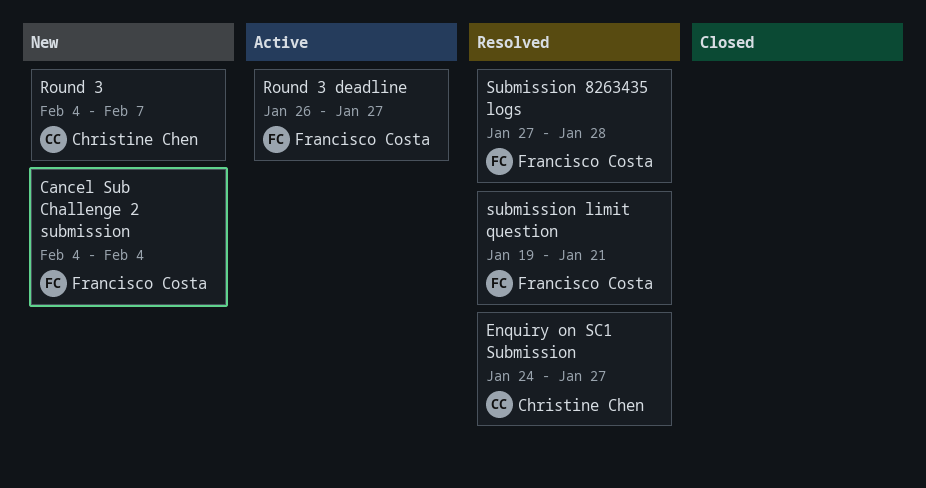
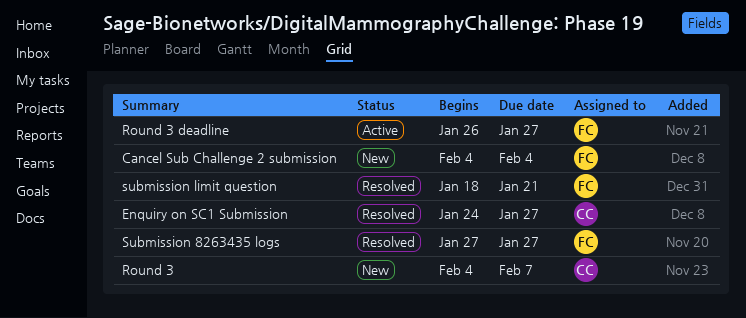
Submission 8263435 logs, due: Jan 28 -> Jan 27
submission limit question, start: Jan 19 -> Jan 18

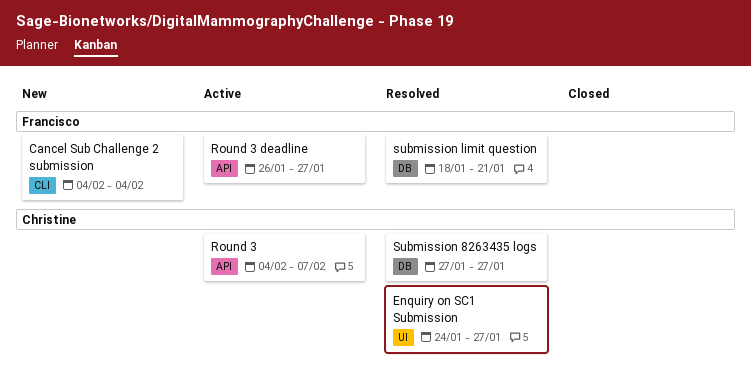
Round 3, status: New -> Active
Submission 8263435 logs, owner: Francisco -> Christine

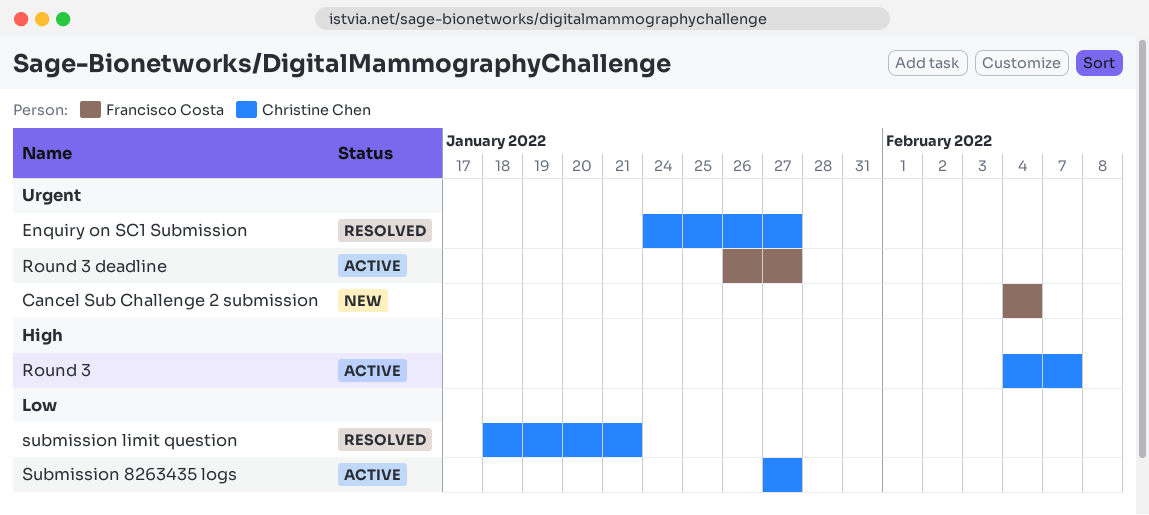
Submission 8263435 logs, status: Resolved -> Active
submission limit question, owner: Francisco Costa -> Christine Chen

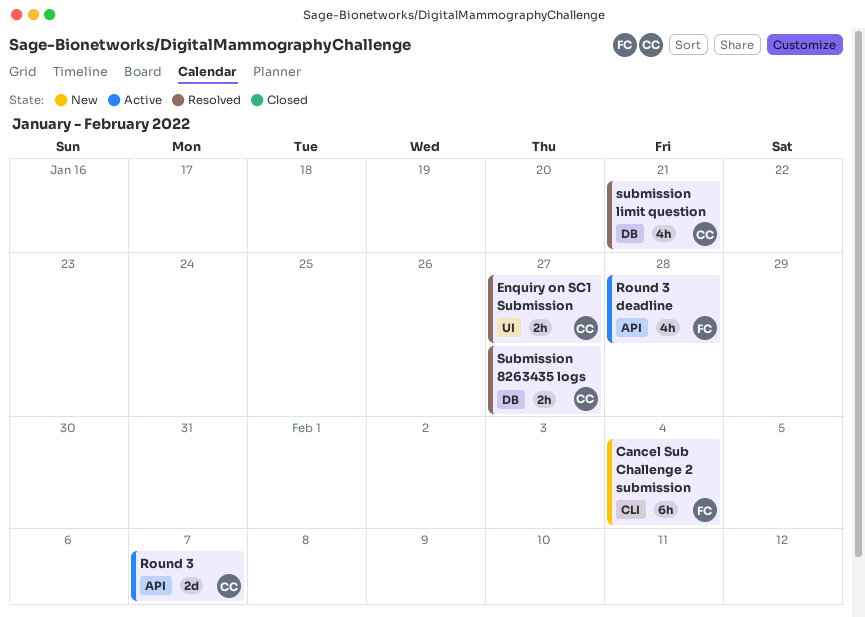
Round 3 deadline, due: Jan 27 -> Jan 28
Submission 8263435 logs, status: Active -> Resolved

